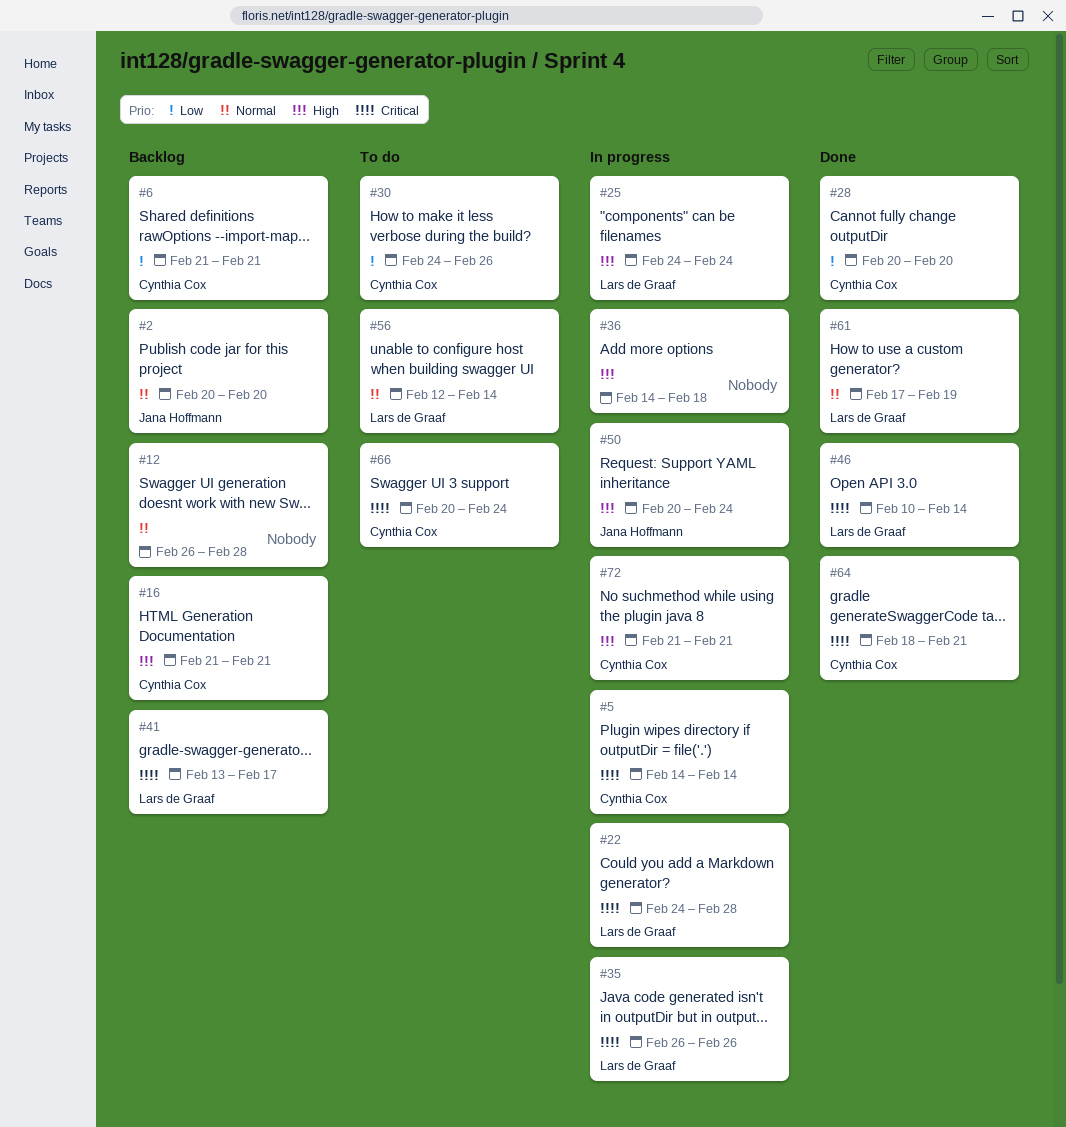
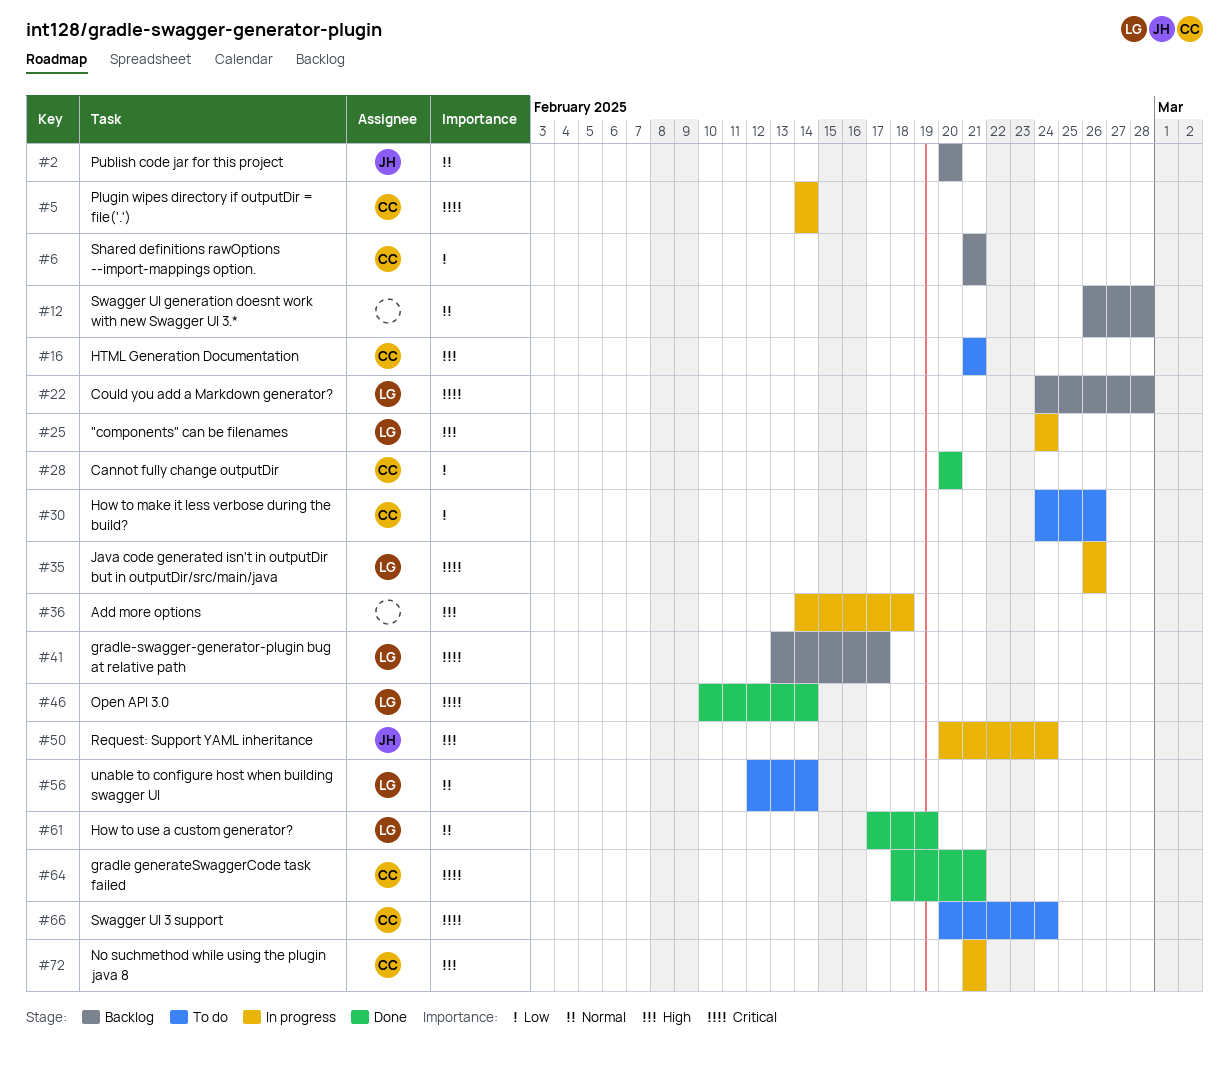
#16, status: Backlog -> To do
#22, status: In progress -> Backlog

